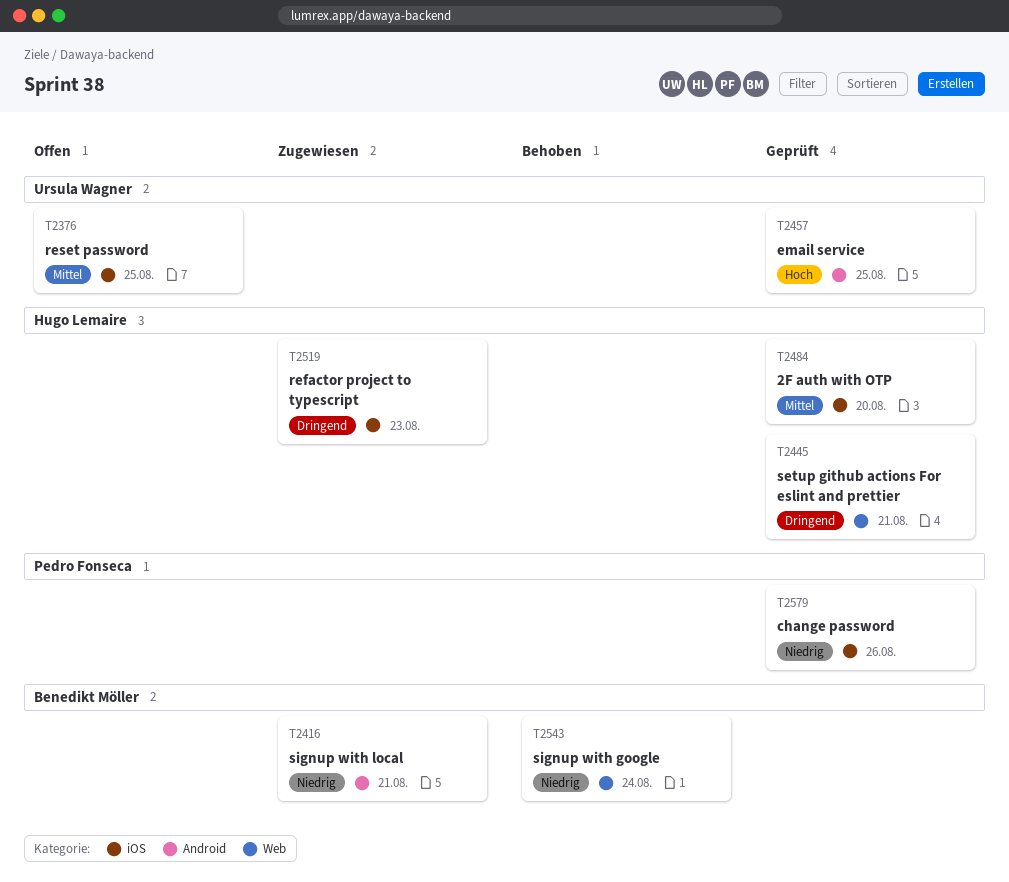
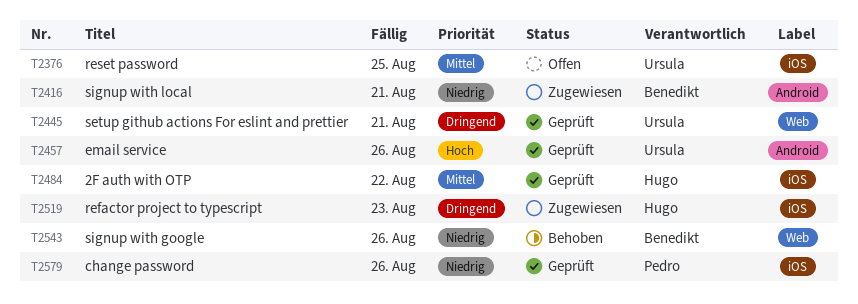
T2445, owner: Hugo Lemaire -> Ursula Wagner
T2457, due: Aug 25 -> Aug 26
T2484, due: Aug 20 -> Aug 22
T2543, due: Aug 24 -> Aug 26

